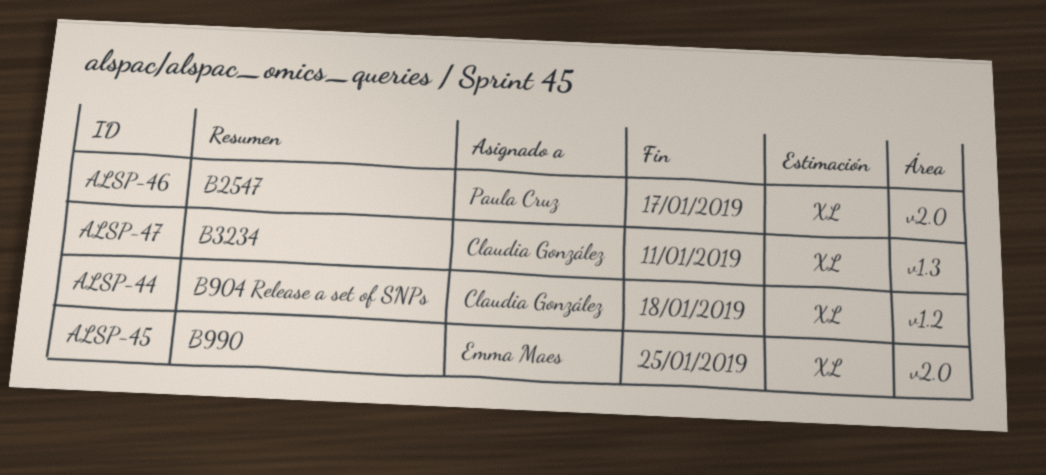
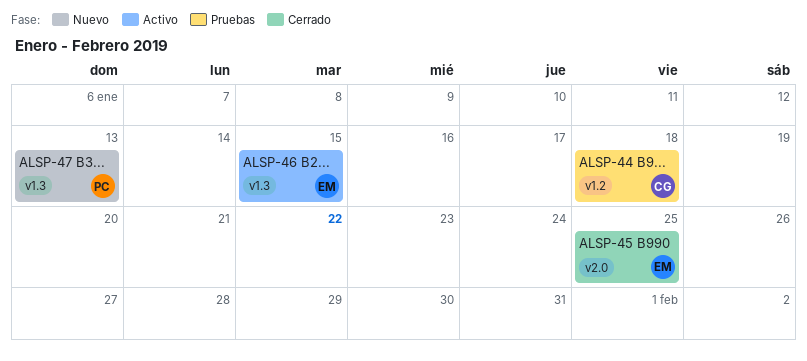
ALSP-46, owner: Paula Cruz -> Emma Maes
ALSP-46, label: v2.0 -> v1.3
ALSP-46, due: Jan 17 -> Jan 15
ALSP-47, owner: Claudia González -> Paula Cruz
ALSP-47, due: Jan 11 -> Jan 13

